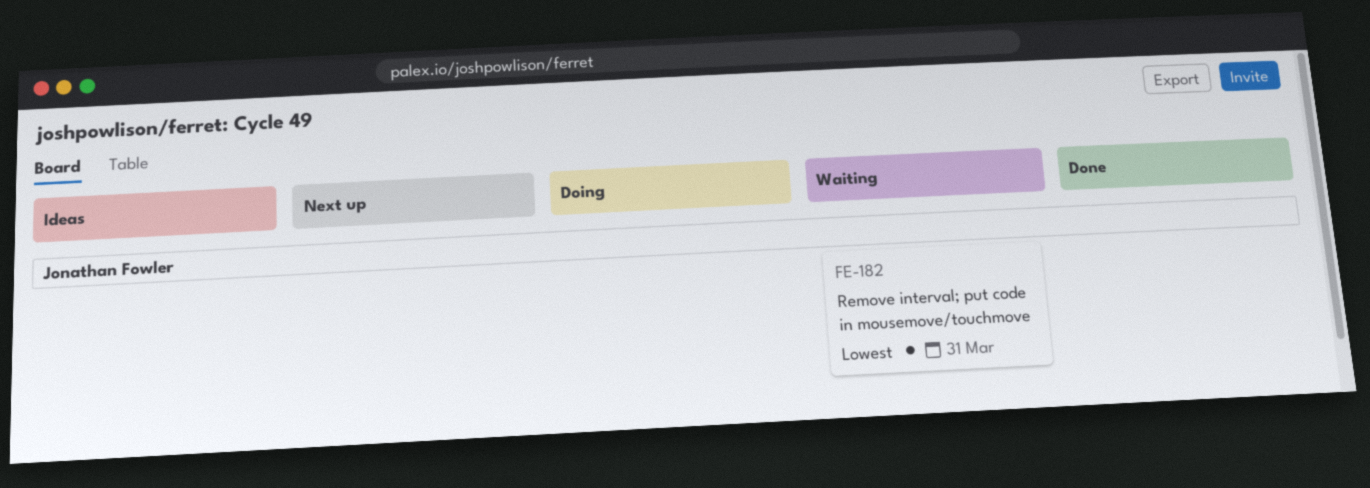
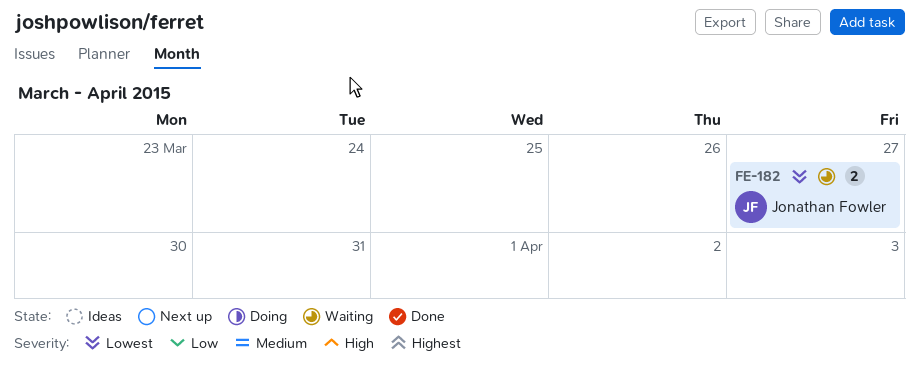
FE-182, estimate: 1 -> 2
FE-182, due: Mar 31 -> Mar 27

